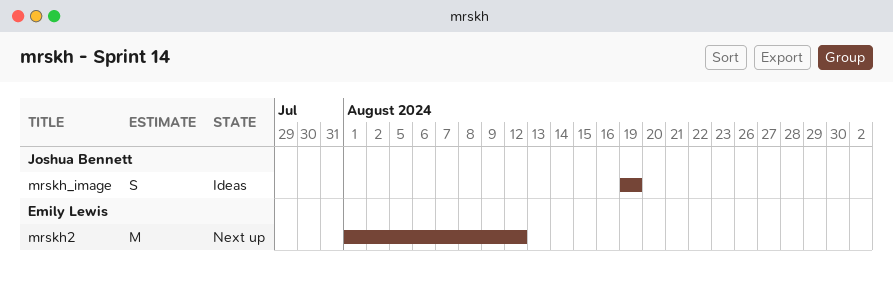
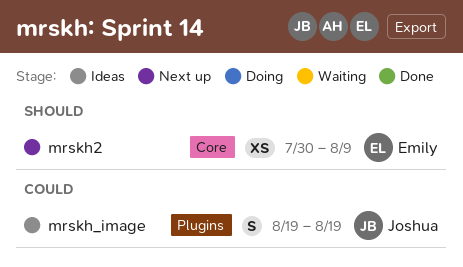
mrskh2, estimate: M -> XS
mrskh2, start: Aug 1 -> Jul 30
mrskh2, due: Aug 12 -> Aug 9

